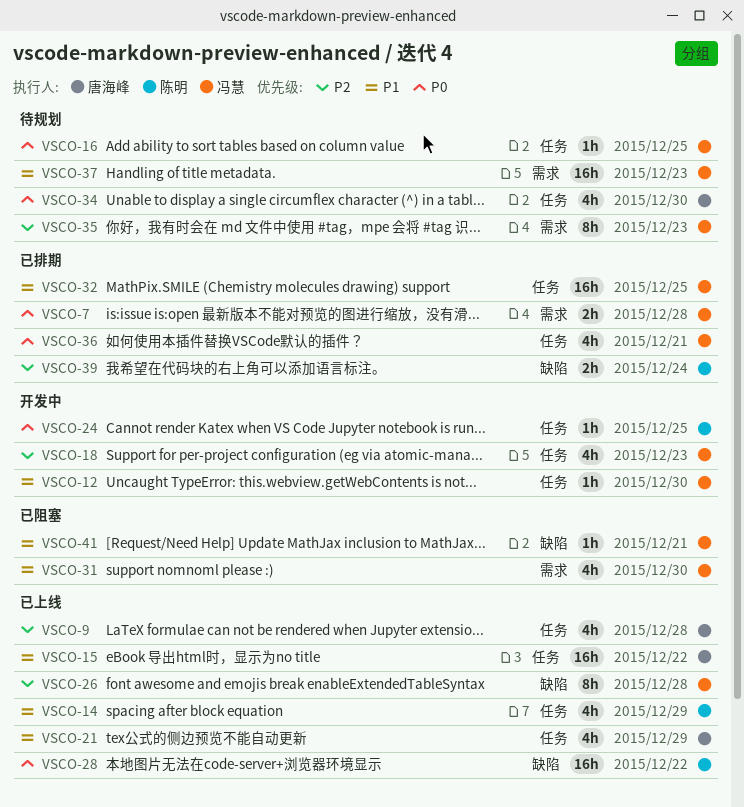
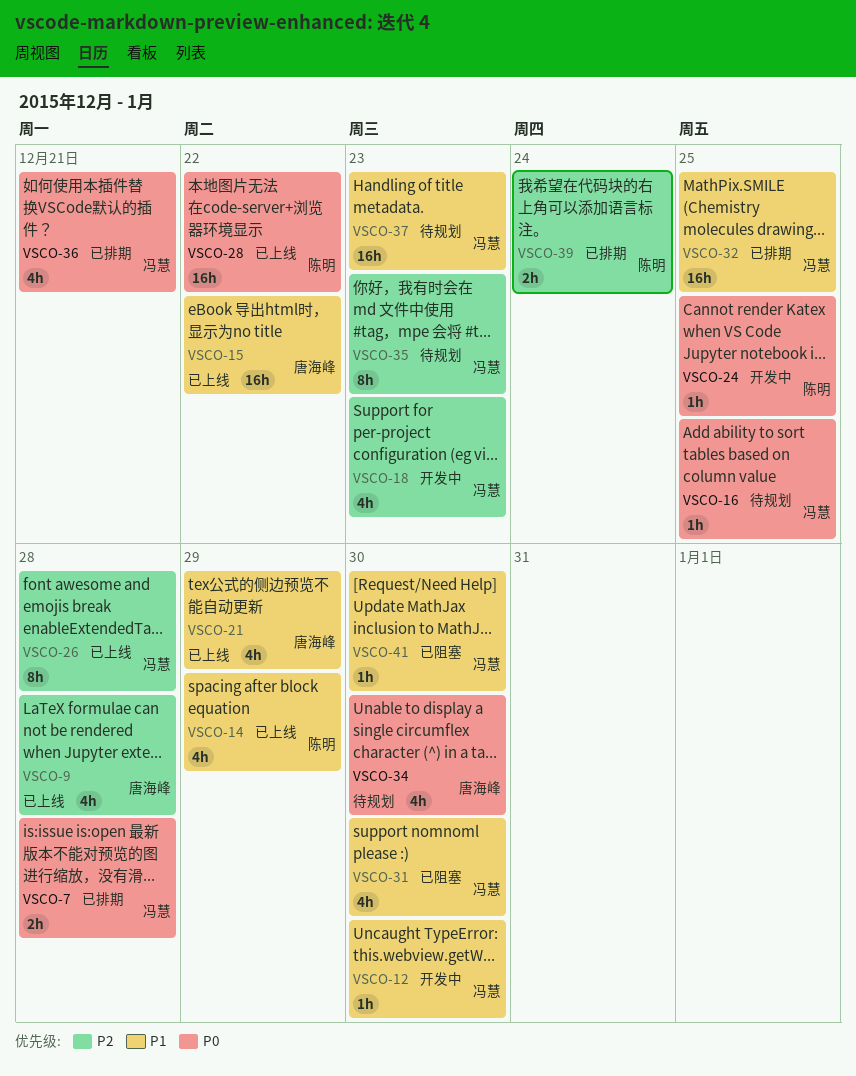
VSCO-41, due: Dec 21 -> Dec 30

